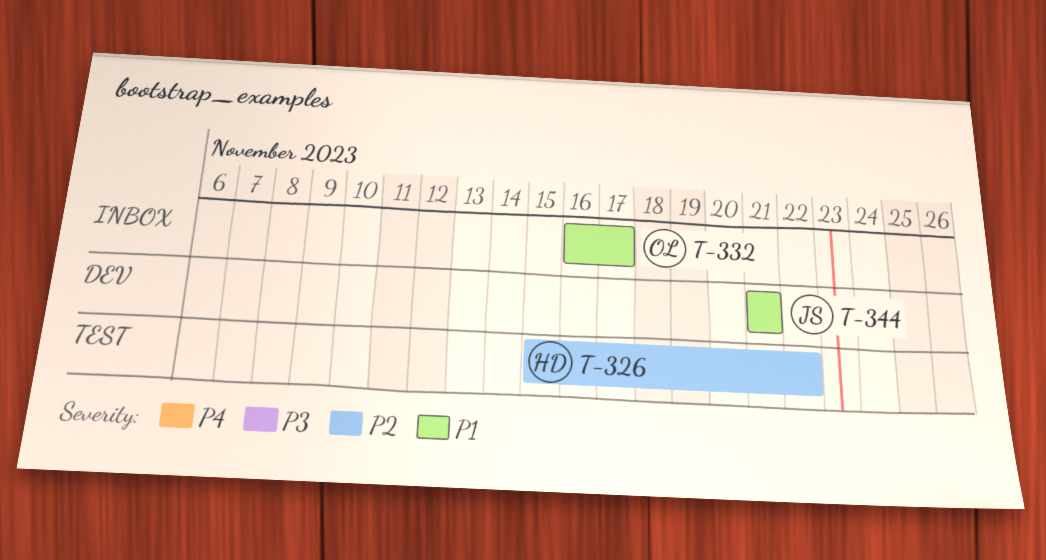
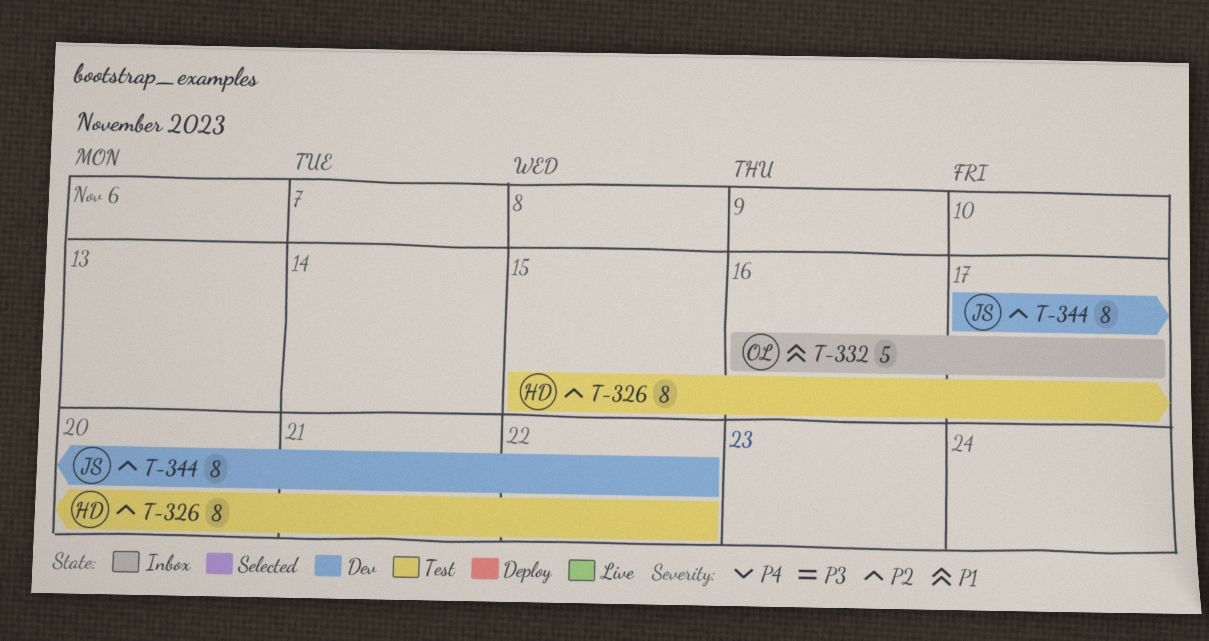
T-344, priority: P1 -> P2
T-344, start: Nov 21 -> Nov 17
T-344, due: Nov 21 -> Nov 22

